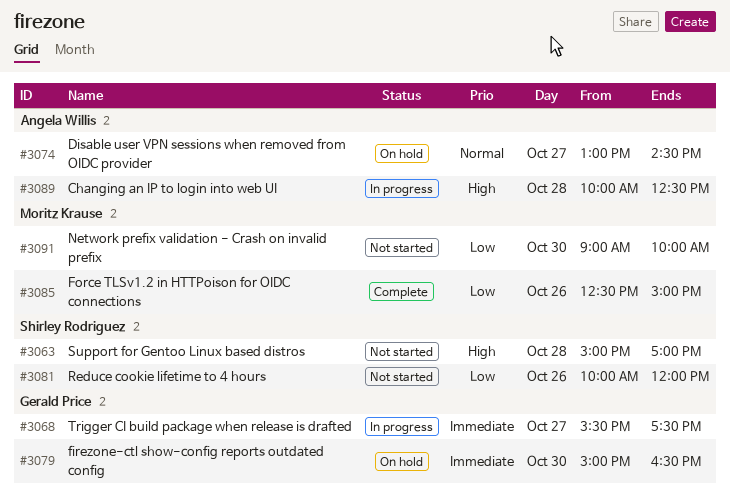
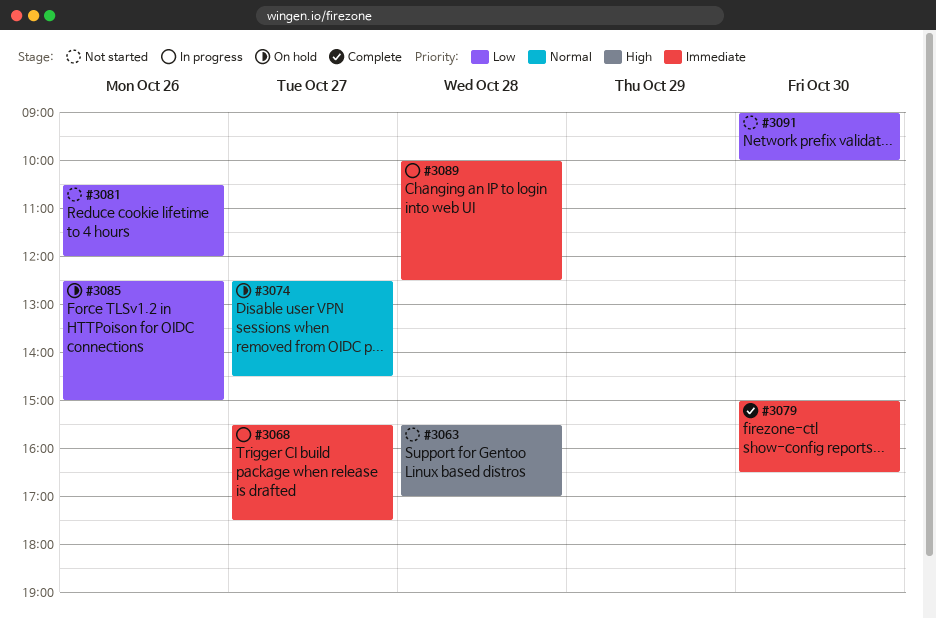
#3063, begins: 15:00 -> 15:30
#3074, begins: 13:00 -> 12:30
#3079, status: On hold -> Complete
#3081, begins: 10:00 -> 10:30
#3085, status: Complete -> On hold
#3089, priority: High -> Immediate

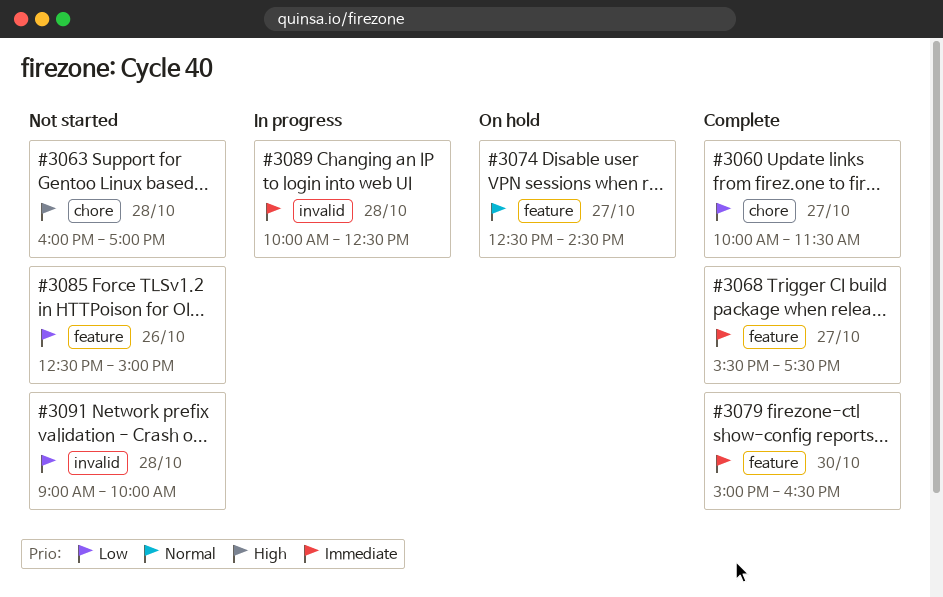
#3060: none -> present
#3063, begins: 15:30 -> 16:00
#3068, status: In progress -> Complete
#3081: present -> none
#3085, status: On hold -> Not started
#3091, day: Oct 30 -> Oct 28

